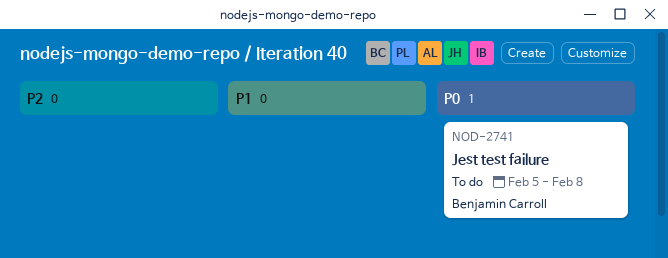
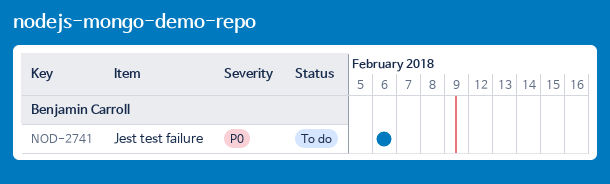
NOD-2741, start: Feb 5 -> Feb 6
NOD-2741, due: Feb 8 -> Feb 6

